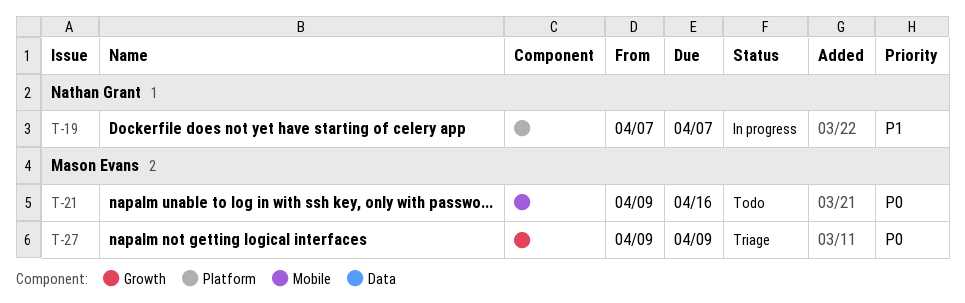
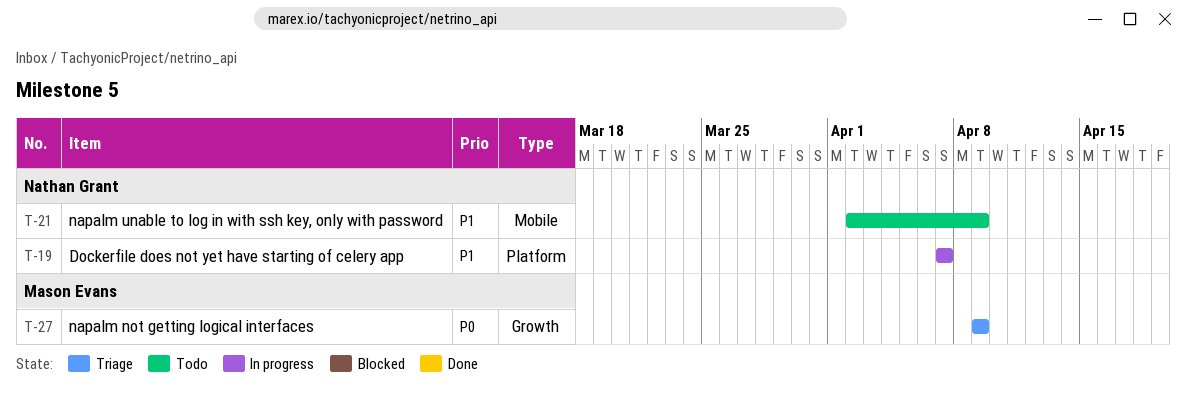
T-21, owner: Mason Evans -> Nathan Grant
T-21, priority: P0 -> P1
T-21, start: Apr 9 -> Apr 2
T-21, due: Apr 16 -> Apr 9

